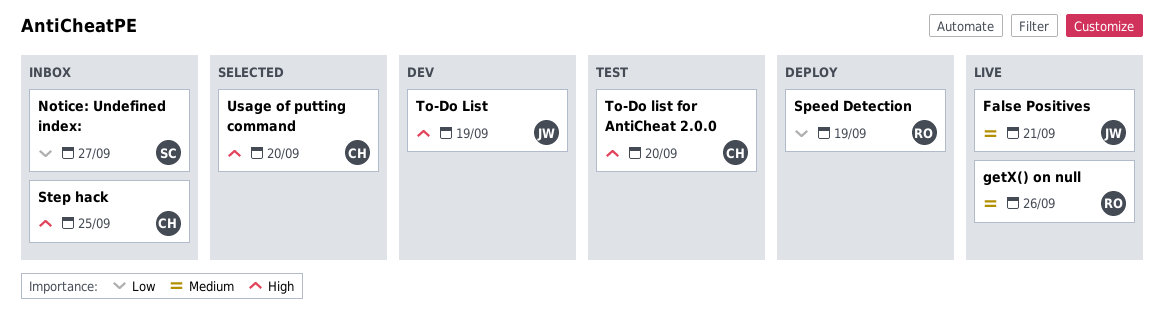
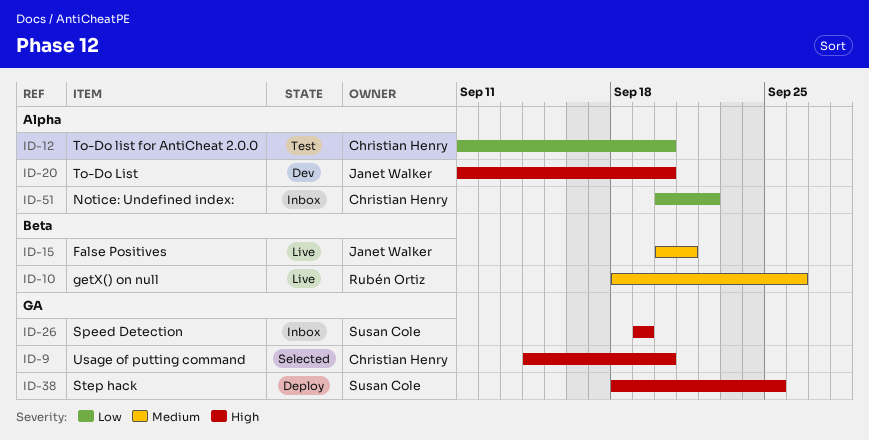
Notice: Undefined index:, owner: Susan Cole -> Christian Henry
Notice: Undefined index:, due: Sep 27 -> Sep 22
Speed Detection, status: Deploy -> Inbox
Speed Detection, owner: Rubén Ortiz -> Susan Cole
Speed Detection, priority: Low -> High
Step hack, status: Inbox -> Deploy
Step hack, owner: Christian Henry -> Susan Cole
To-Do List, due: Sep 19 -> Sep 20
To-Do list for AntiCheat 2.0.0, priority: High -> Low

